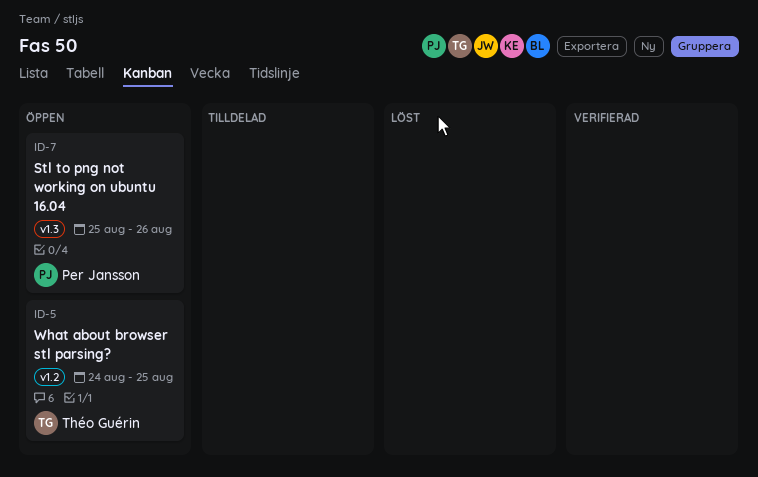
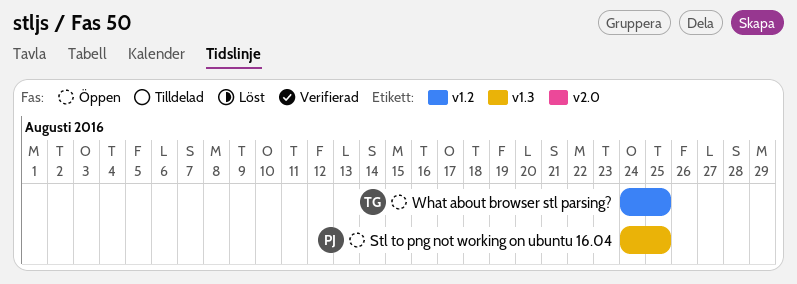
Stl to png not working on ubuntu 16.04, start: Aug 25 -> Aug 24
Stl to png not working on ubuntu 16.04, due: Aug 26 -> Aug 25

